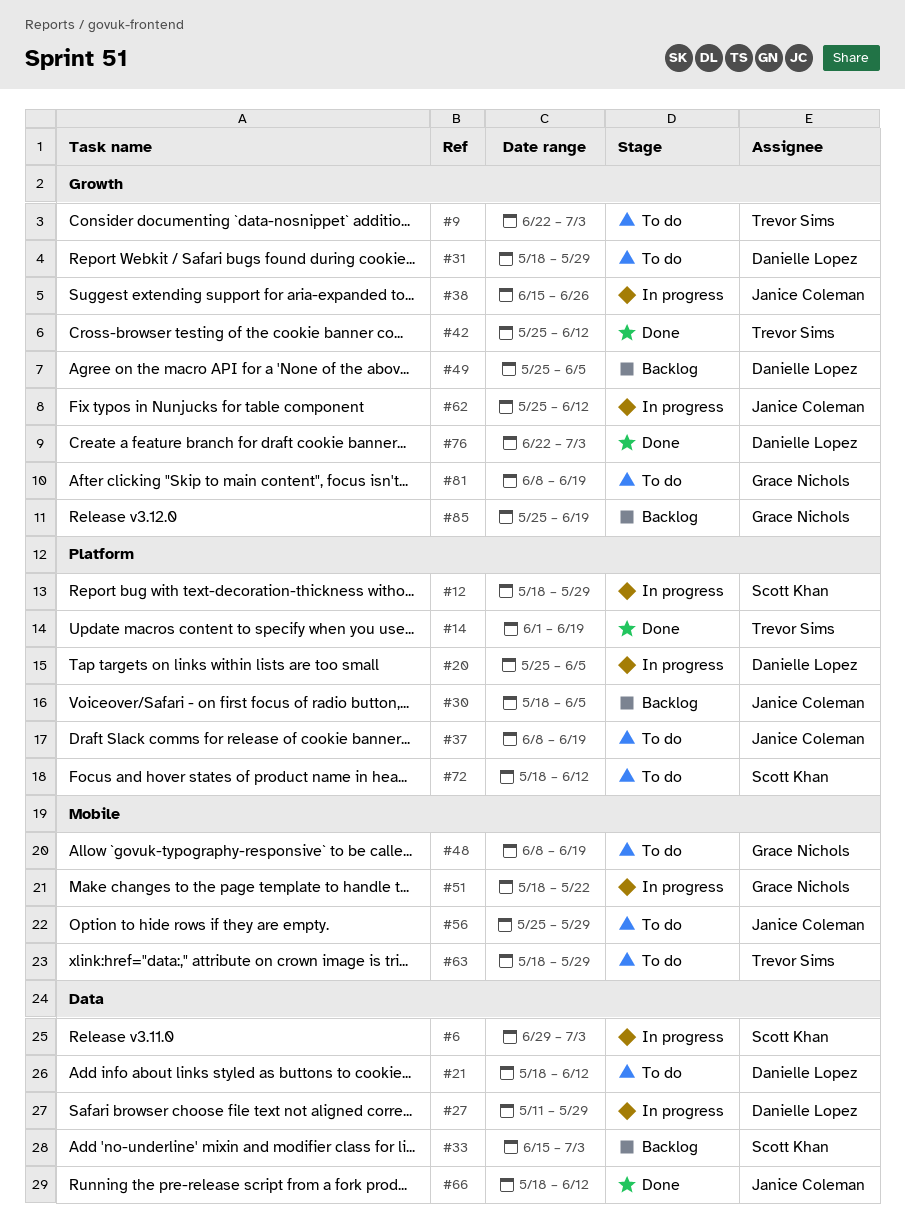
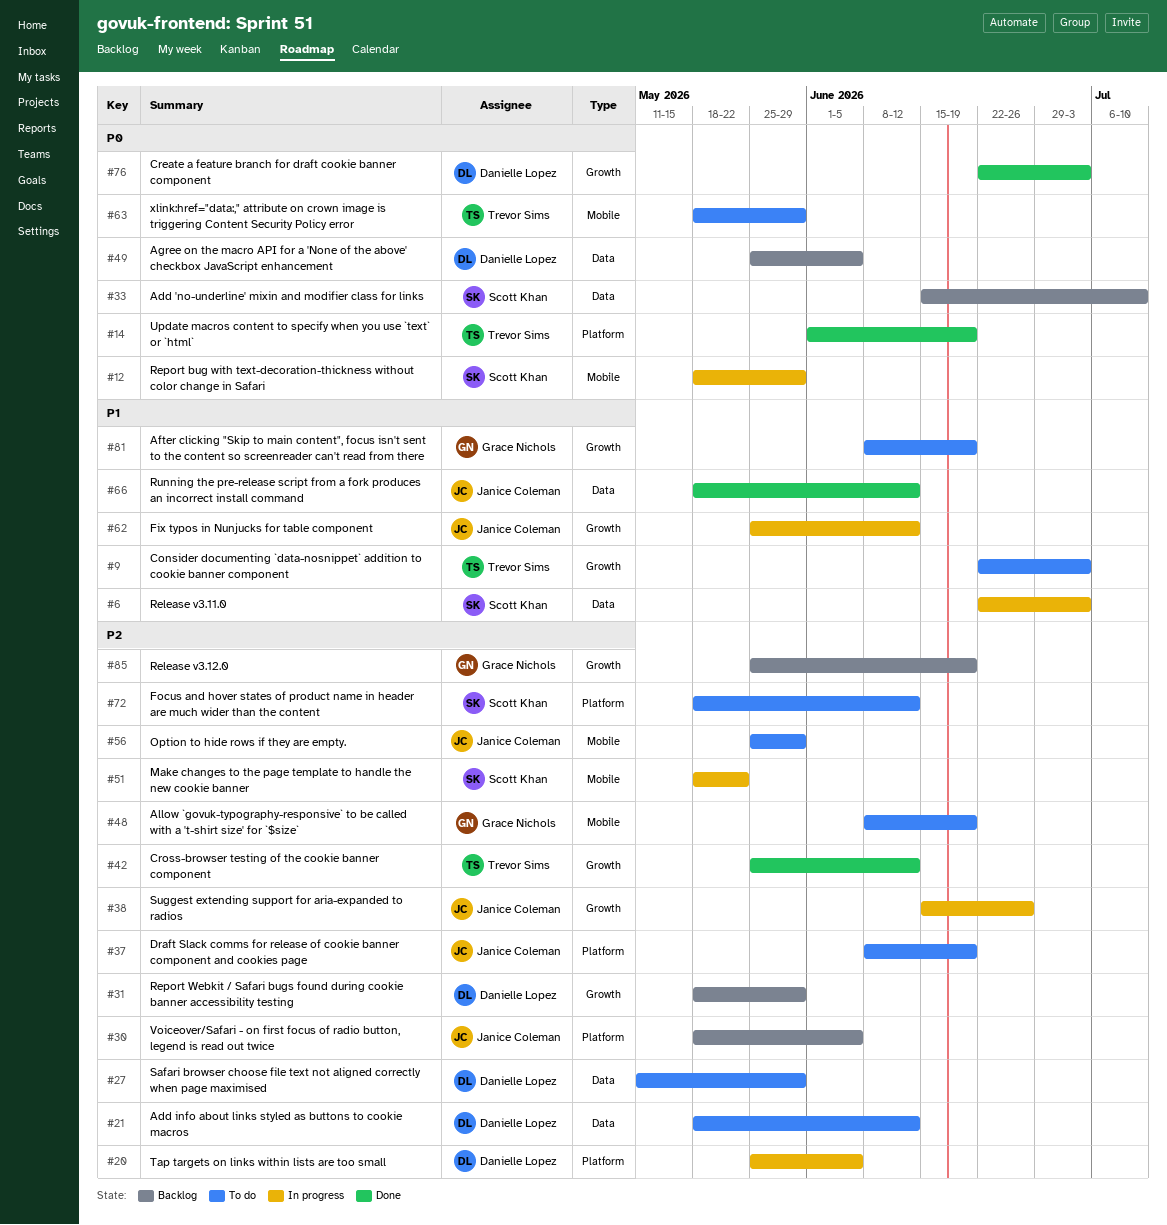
#6, start: Jun 29 -> Jun 22
#12, label: Platform -> Mobile
#27, status: In progress -> To do
#31, status: To do -> Backlog
#33, due: Jul 3 -> Jul 10
#49, label: Growth -> Data
#51, owner: Grace Nichols -> Scott Khan

